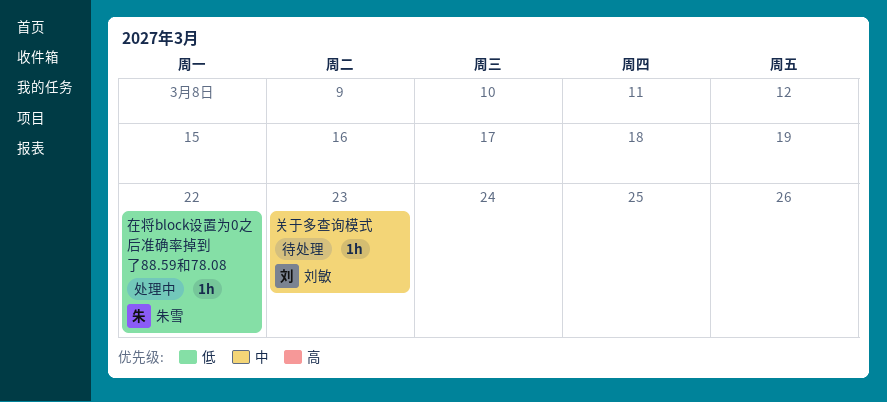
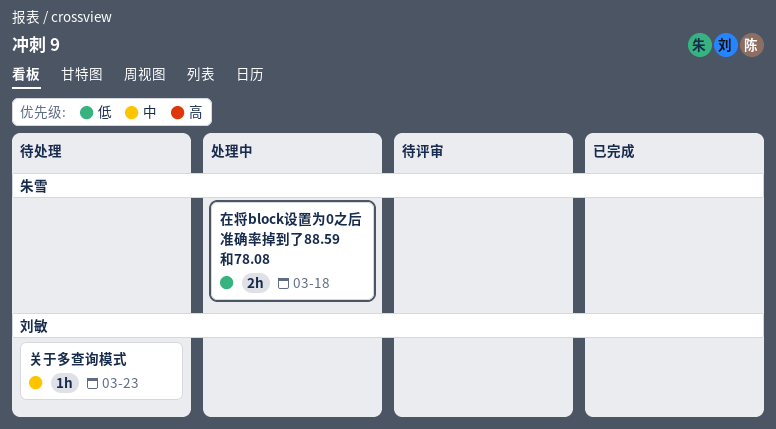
在将block设置为0之后准确率掉到了88.59和78.08, estimate: 1h -> 2h
在将block设置为0之后准确率掉到了88.59和78.08, due: Mar 22 -> Mar 18

